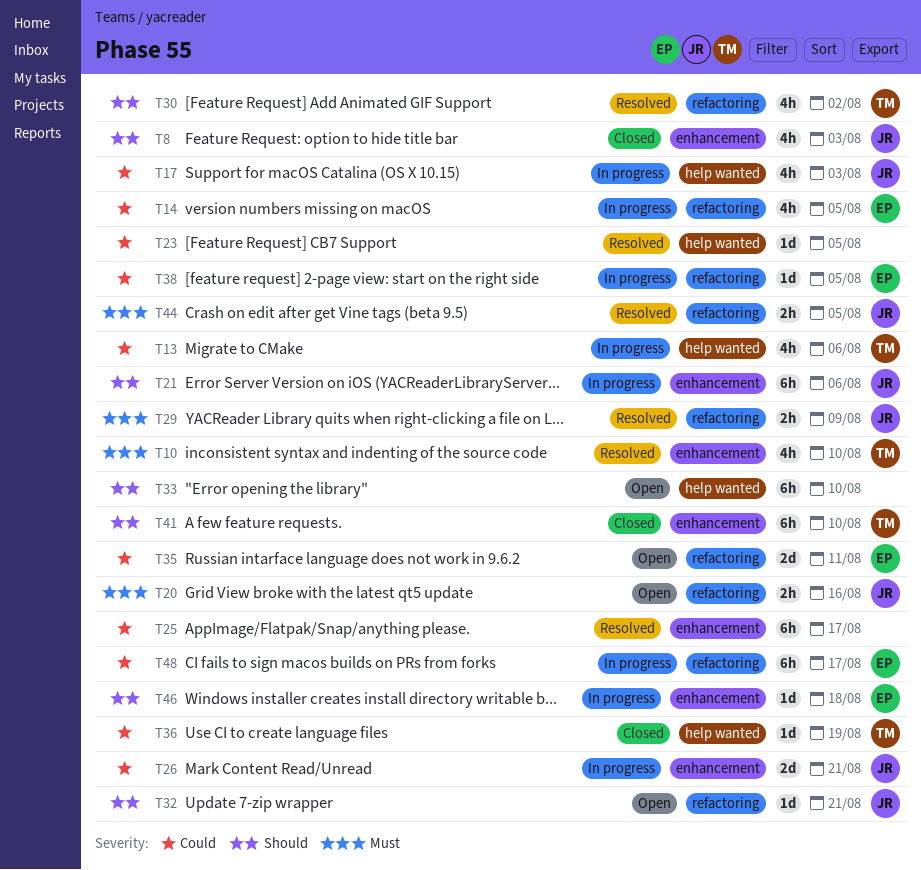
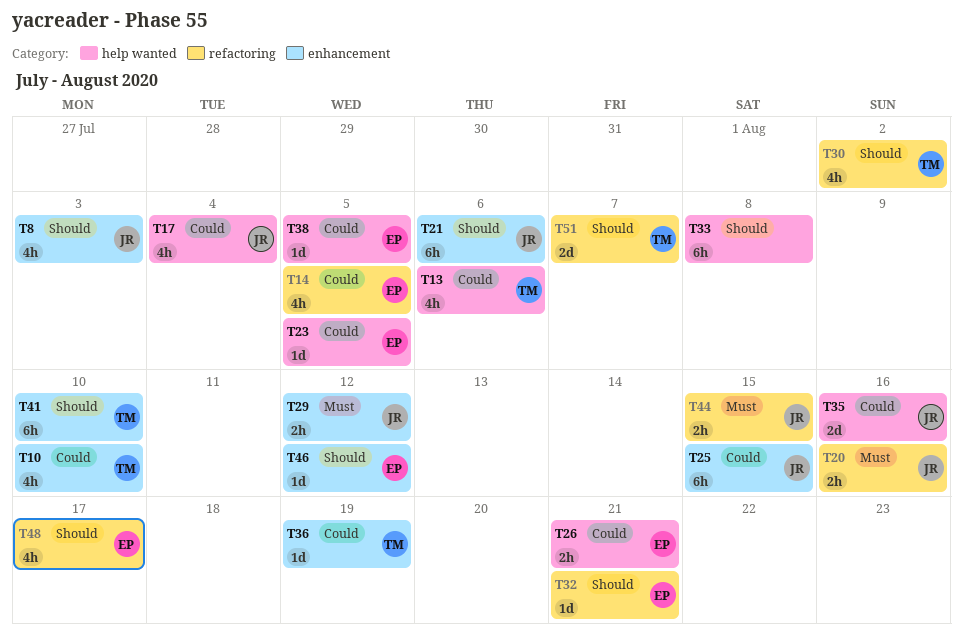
T10, priority: Must -> Could
T17, due: Aug 3 -> Aug 4
T23, owner: none -> EP
T25, owner: none -> JR
T25, due: Aug 17 -> Aug 15
T26, owner: JR -> EP
T26, label: enhancement -> help wanted
T26, estimate: 2d -> 2h
T29, label: refactoring -> enhancement
T29, due: Aug 9 -> Aug 12
T32, owner: JR -> EP
T33, due: Aug 10 -> Aug 8
T35, owner: EP -> JR
T35, label: refactoring -> help wanted
T35, due: Aug 11 -> Aug 16
T36, label: help wanted -> enhancement
T38, label: refactoring -> help wanted
T44, due: Aug 5 -> Aug 15
T46, due: Aug 18 -> Aug 12
T48, priority: Could -> Should
T48, estimate: 6h -> 4h
T51: none -> present

